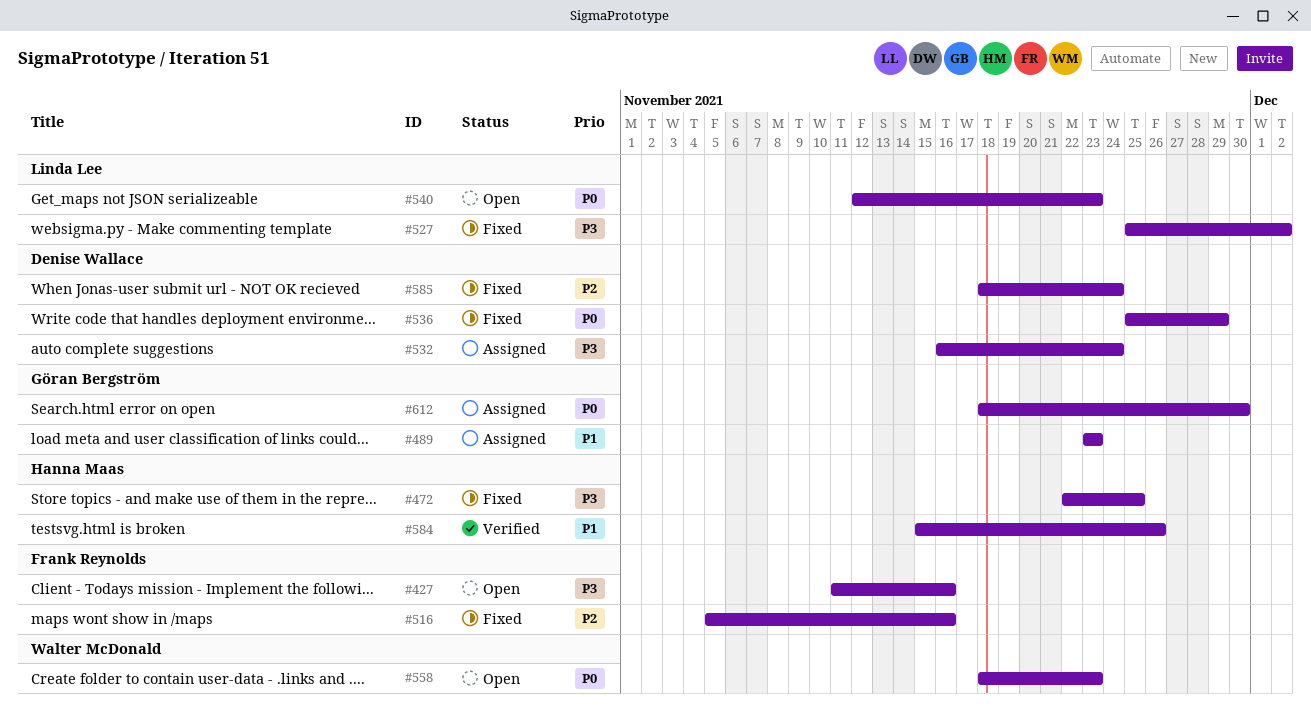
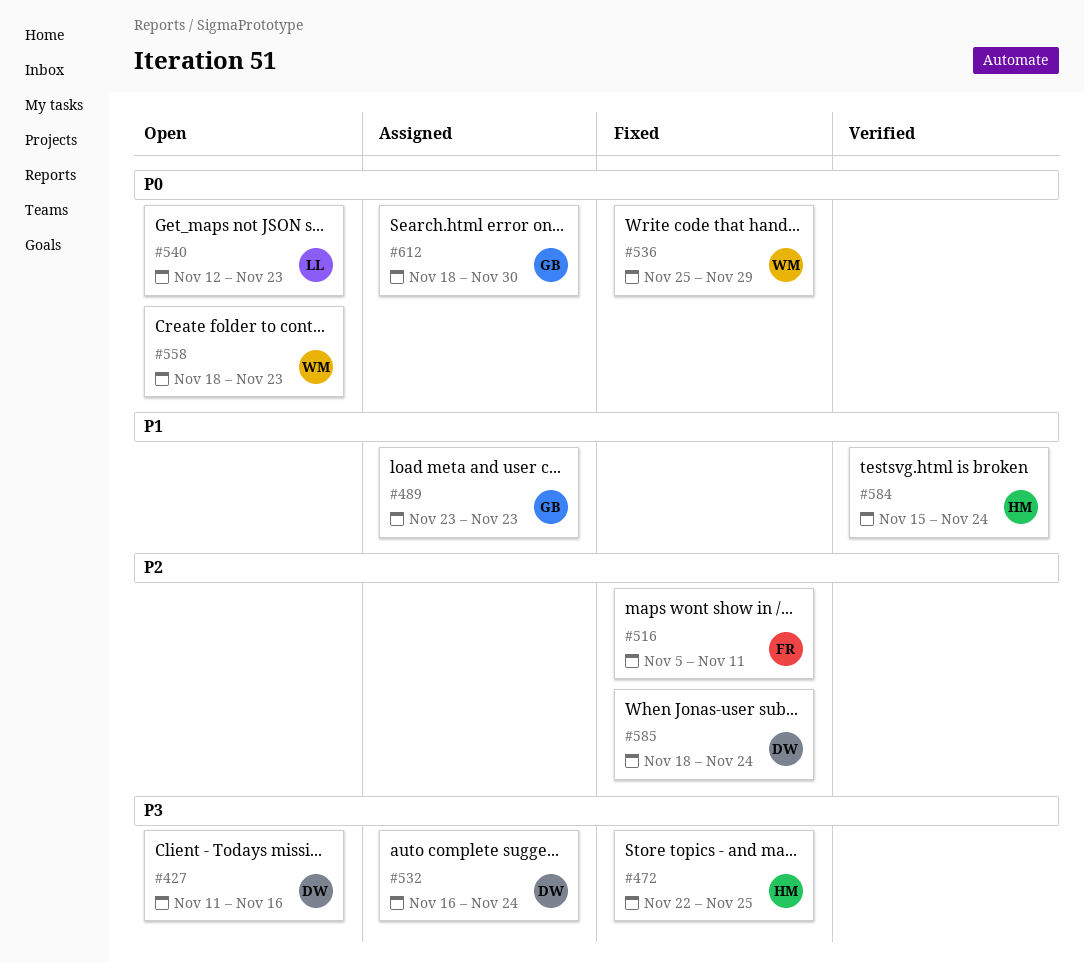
#427, owner: Frank Reynolds -> Denise Wallace
#516, due: Nov 16 -> Nov 11
#527: present -> none
#536, owner: Denise Wallace -> Walter McDonald
#584, due: Nov 26 -> Nov 24

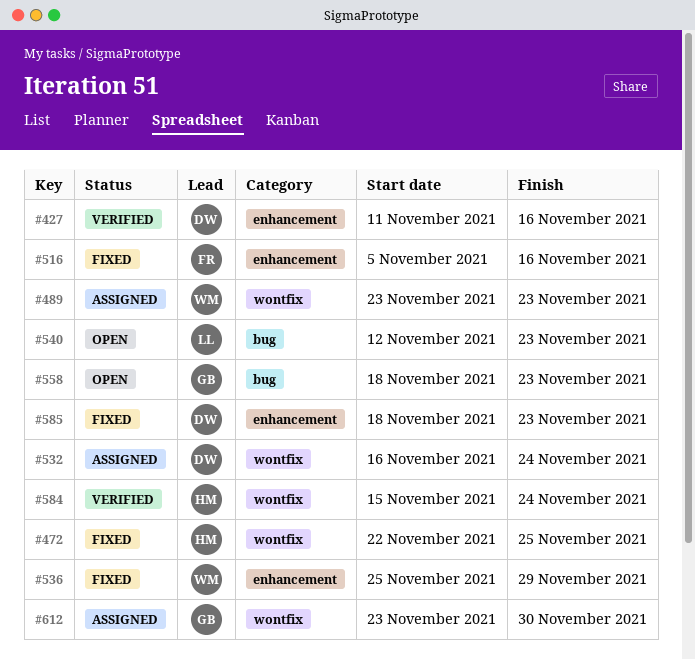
#427, status: Open -> Verified
#489, owner: GB -> WM
#516, due: Nov 11 -> Nov 16
#558, owner: WM -> GB
#585, due: Nov 24 -> Nov 23
#612, start: Nov 18 -> Nov 23

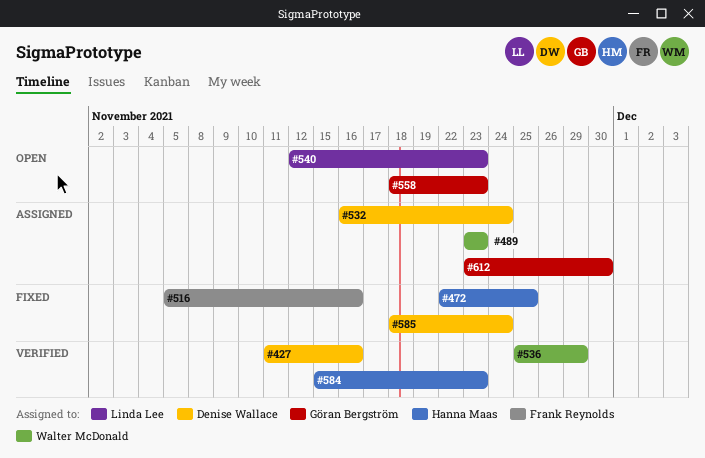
#536, status: Fixed -> Verified
#584, due: Nov 24 -> Nov 23
#585, due: Nov 23 -> Nov 24

